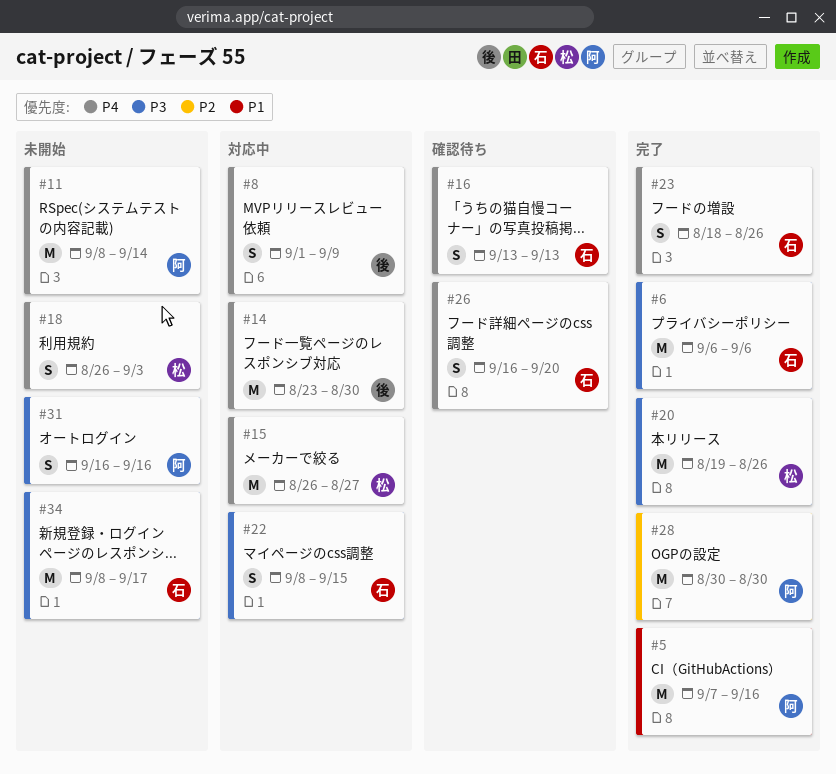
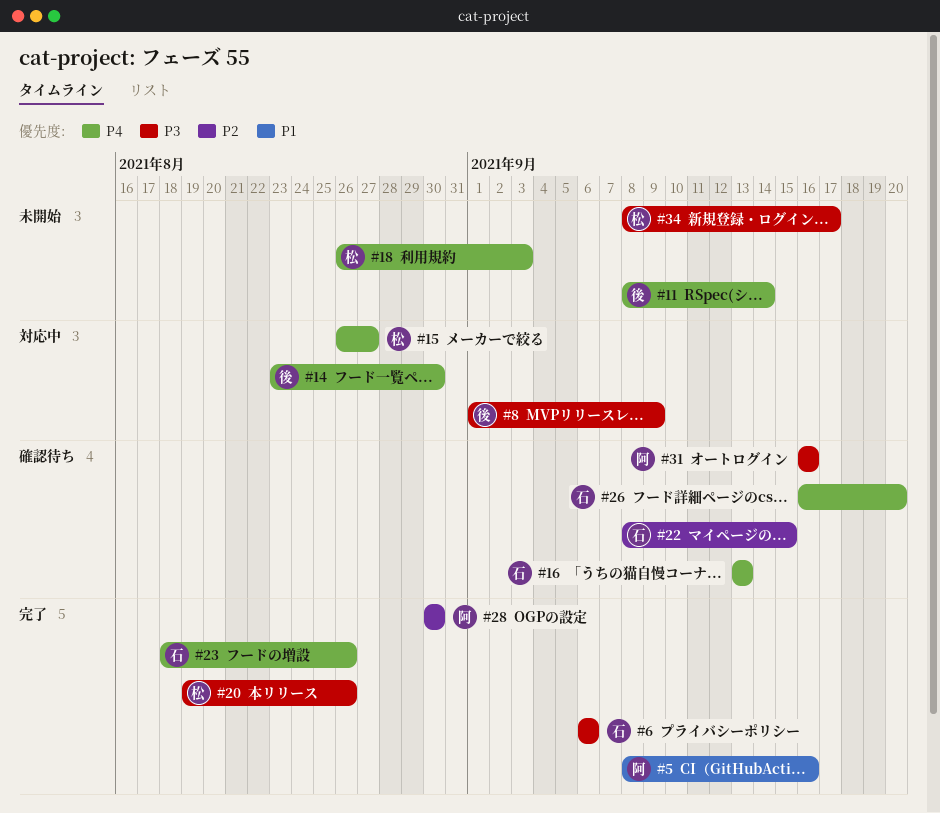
#5, start: Sep 7 -> Sep 8
#8, priority: P4 -> P3
#11, owner: 阿 -> 後
#22, status: 対応中 -> 確認待ち
#22, priority: P3 -> P2
#31, status: 未開始 -> 確認待ち
#34, owner: 石 -> 松

